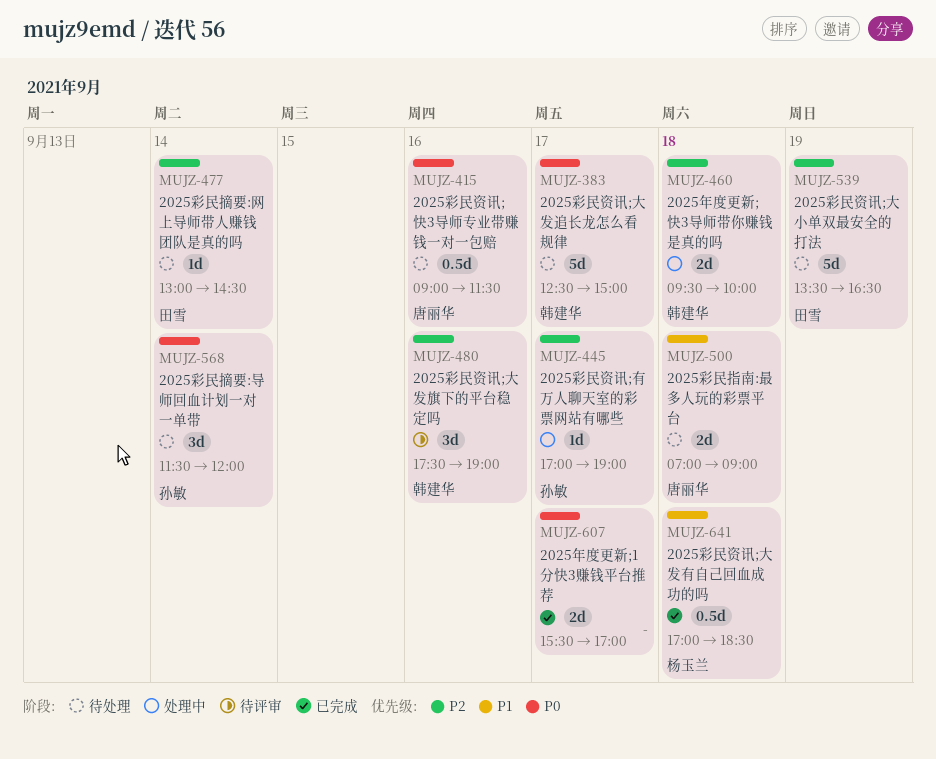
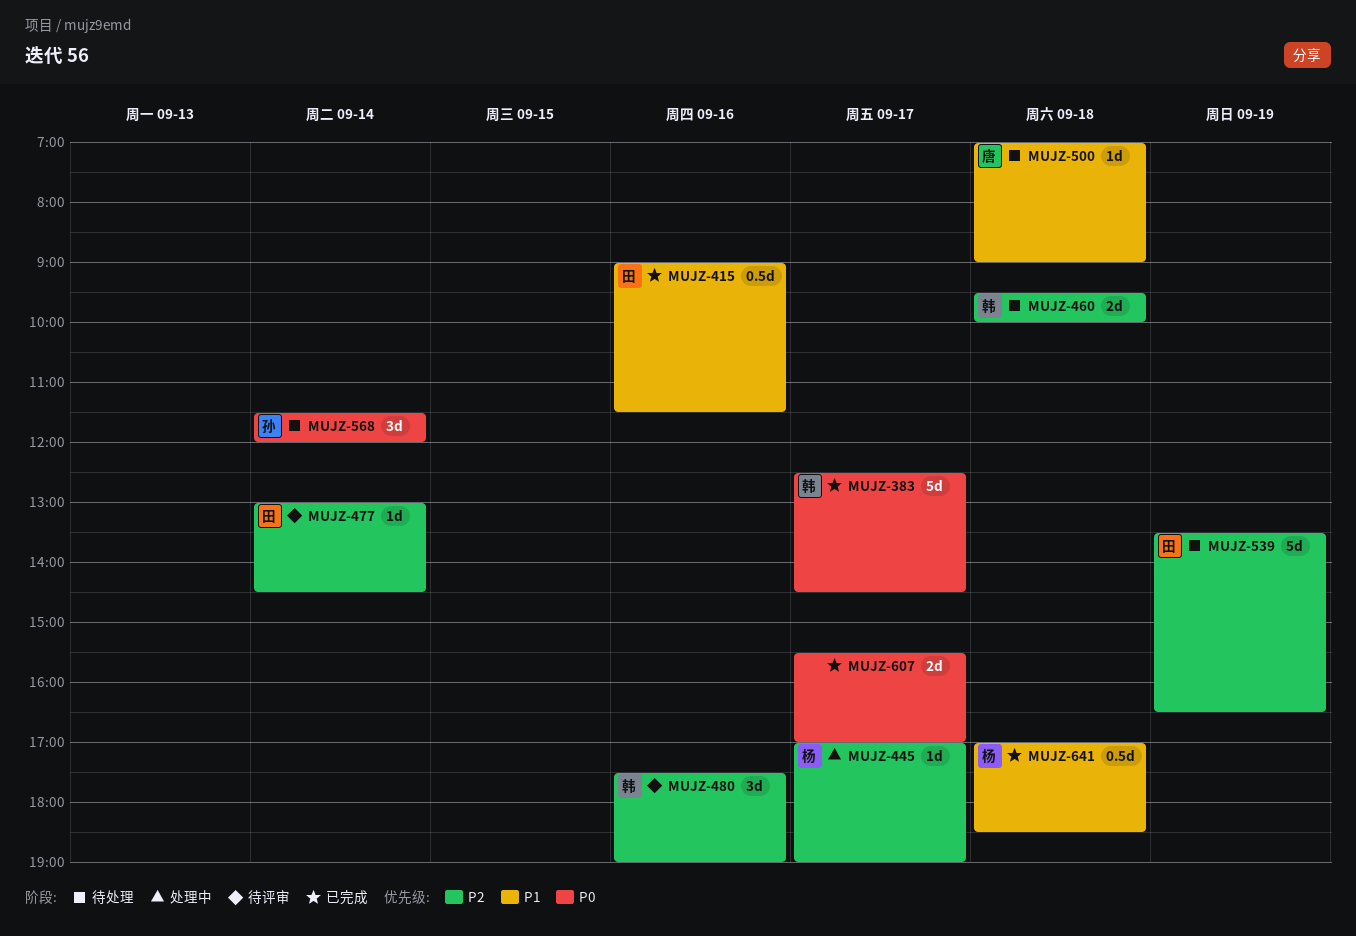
MUJZ-383, status: 待处理 -> 已完成
MUJZ-383, ends: 15:00 -> 14:30
MUJZ-415, status: 待处理 -> 已完成
MUJZ-415, owner: 唐丽华 -> 田雪
MUJZ-415, priority: P0 -> P1
MUJZ-445, owner: 孙敏 -> 杨玉兰
MUJZ-460, status: 处理中 -> 待处理
MUJZ-477, status: 待处理 -> 待评审
MUJZ-500, estimate: 2d -> 1d

